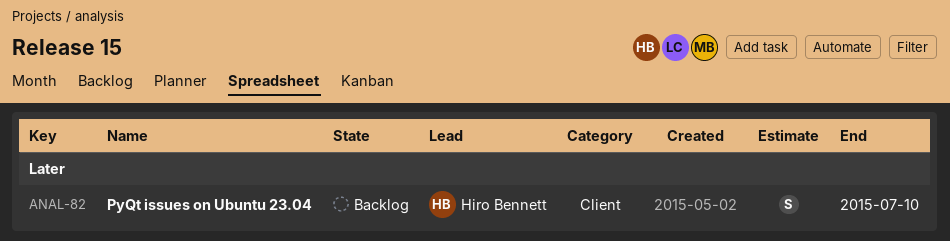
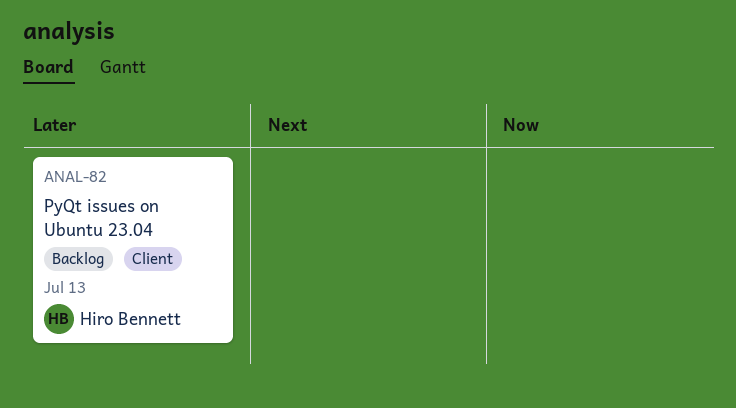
ANAL-82, due: Jul 10 -> Jul 13

